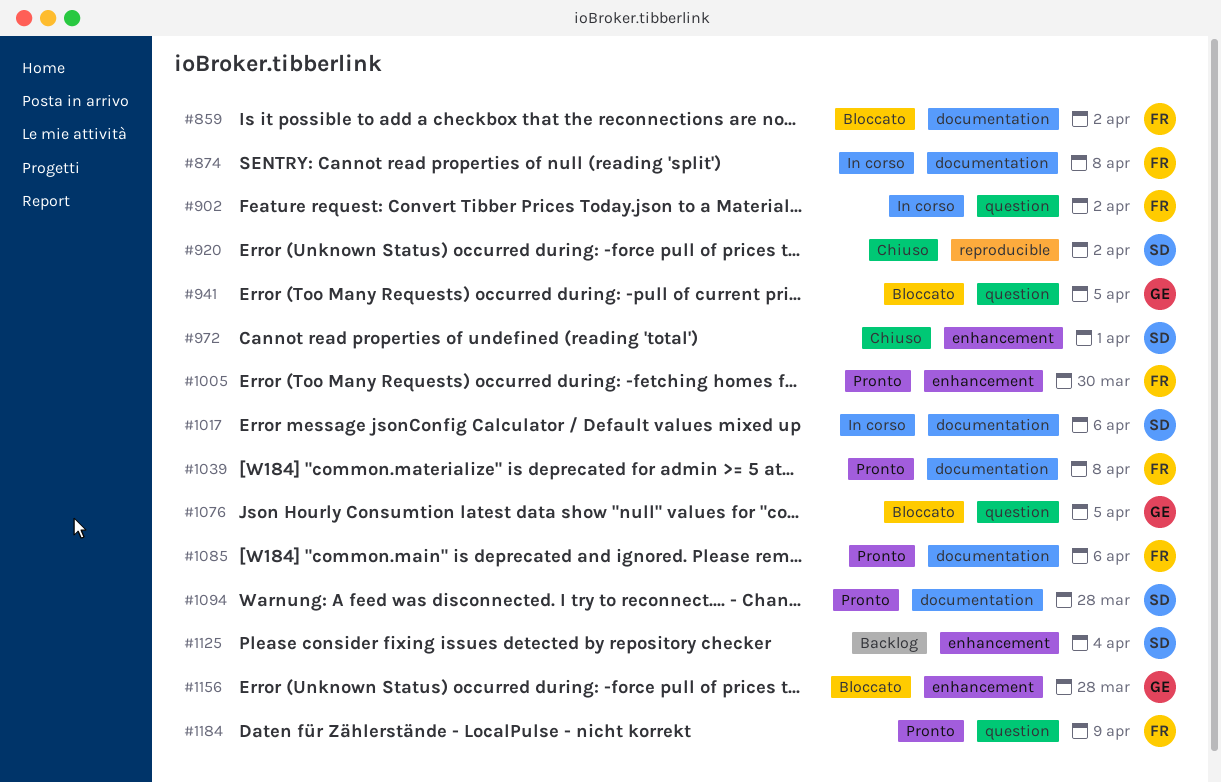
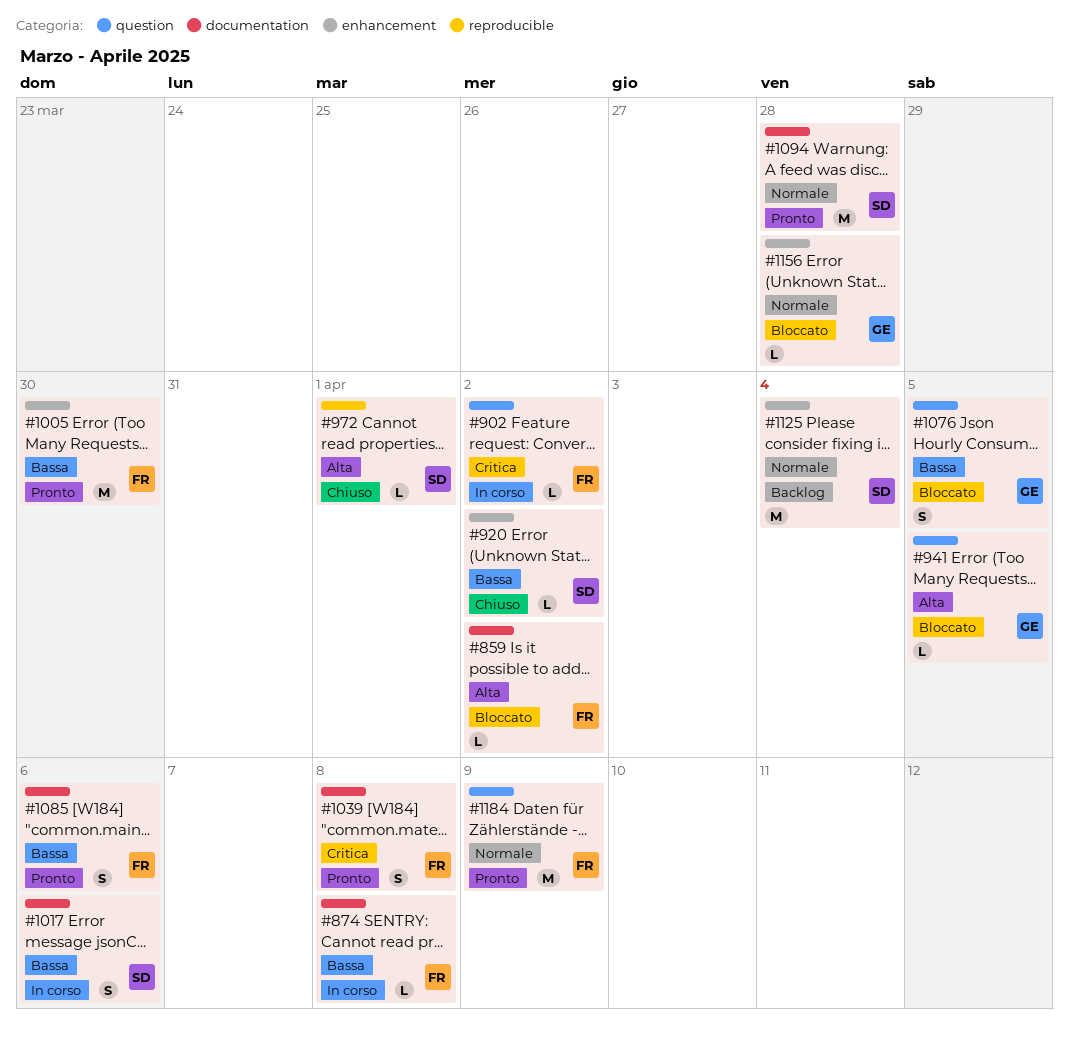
#920, label: reproducible -> enhancement
#972, label: enhancement -> reproducible

